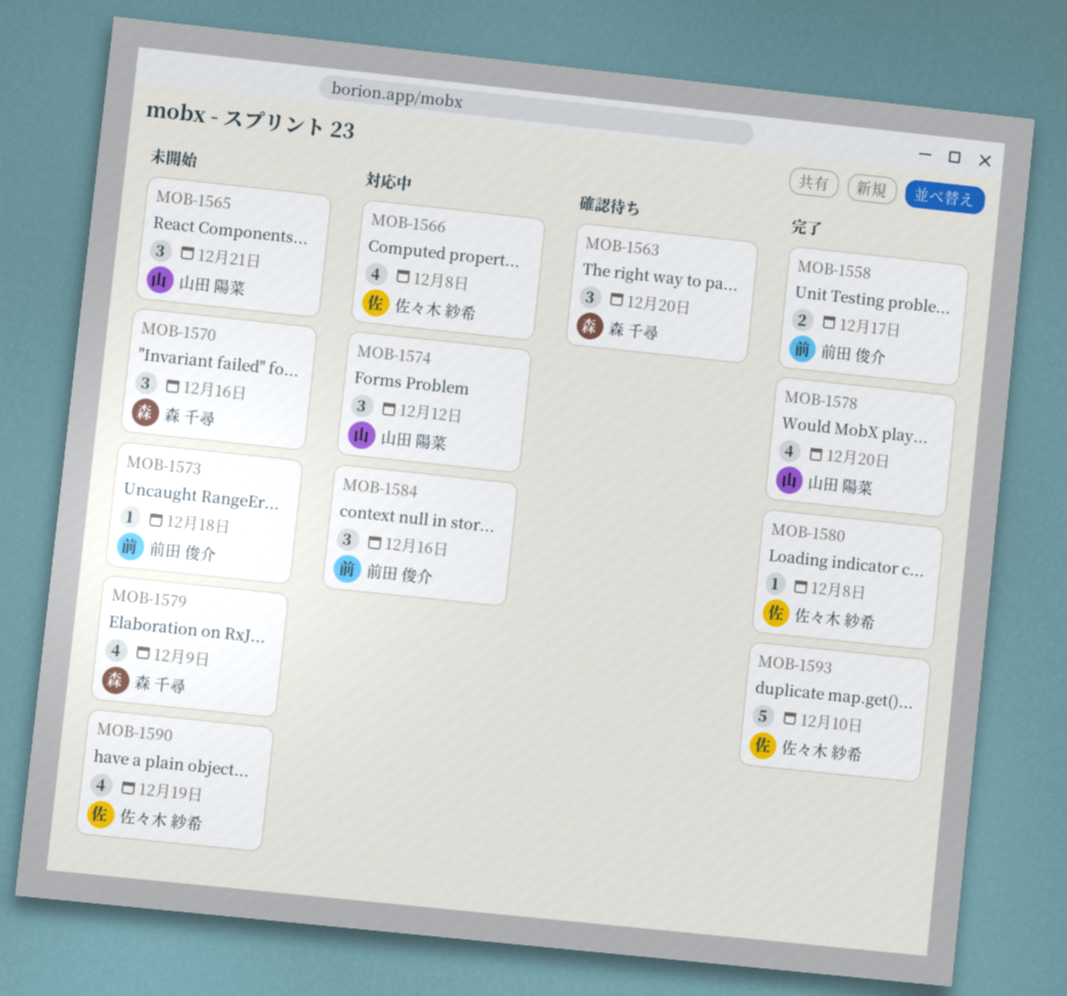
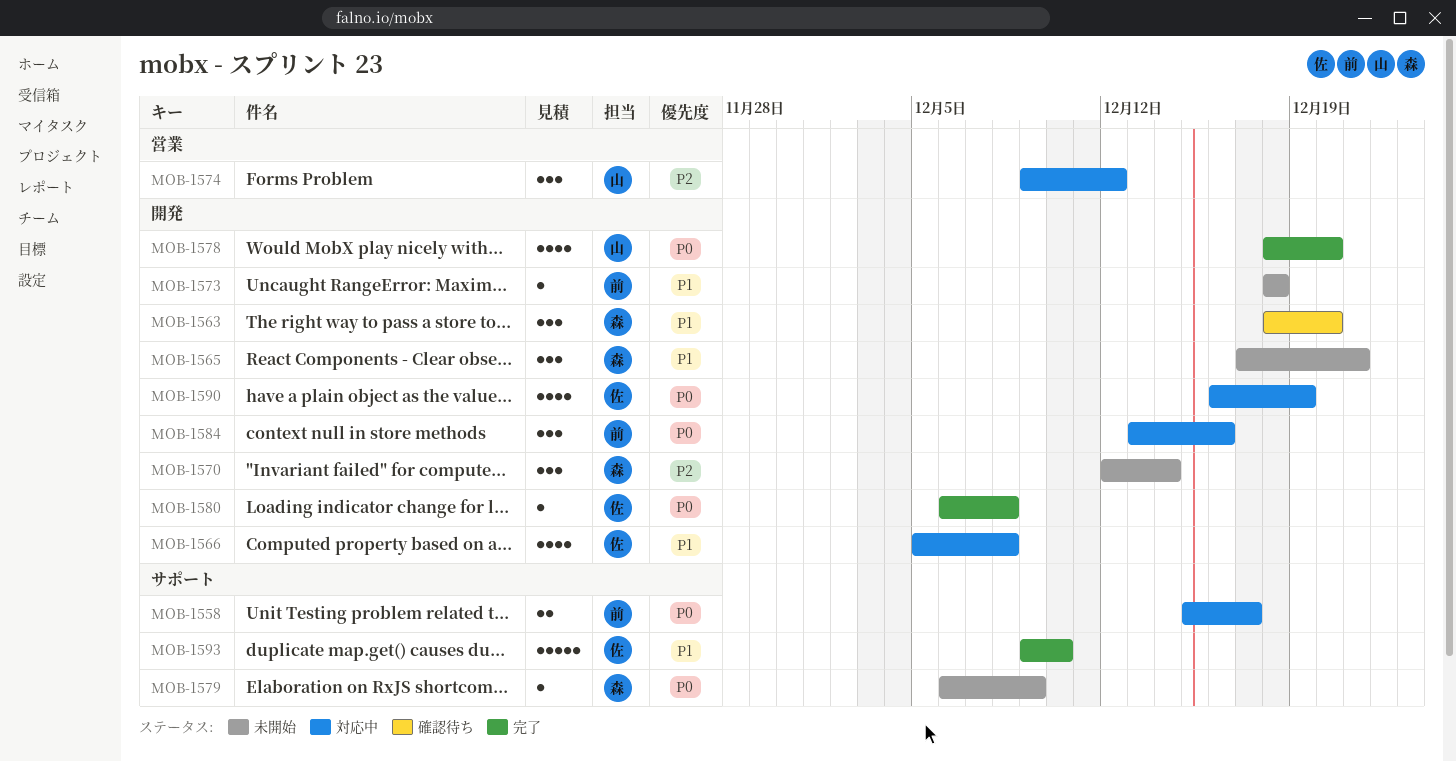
MOB-1558, status: 完了 -> 対応中
MOB-1565, owner: 山田 陽菜 -> 森 千尋
MOB-1570, due: Dec 16 -> Dec 14
MOB-1579, estimate: 4 -> 1
MOB-1590, status: 未開始 -> 対応中

